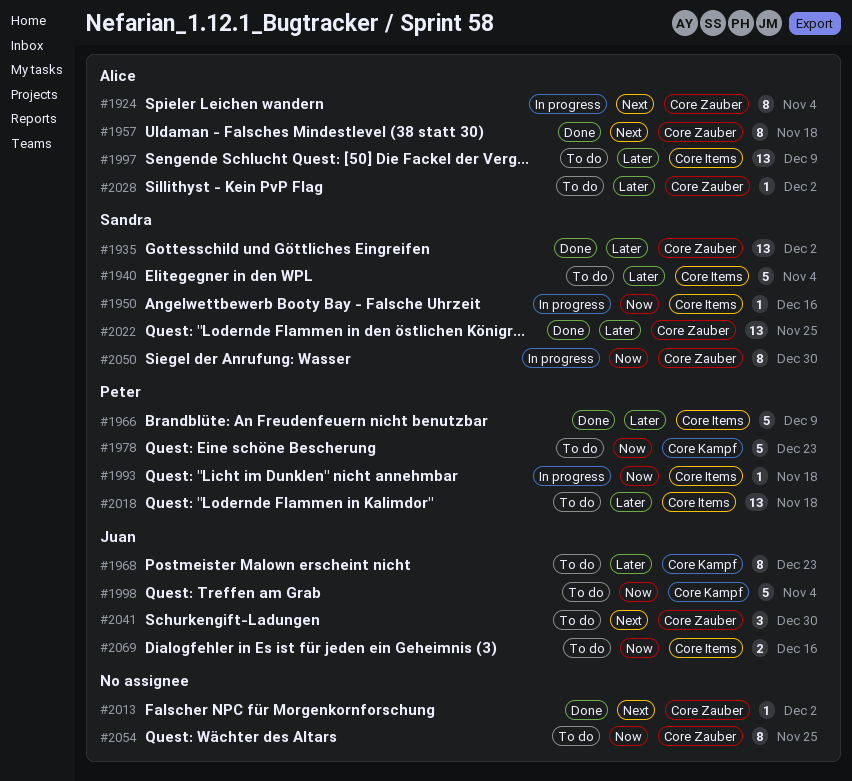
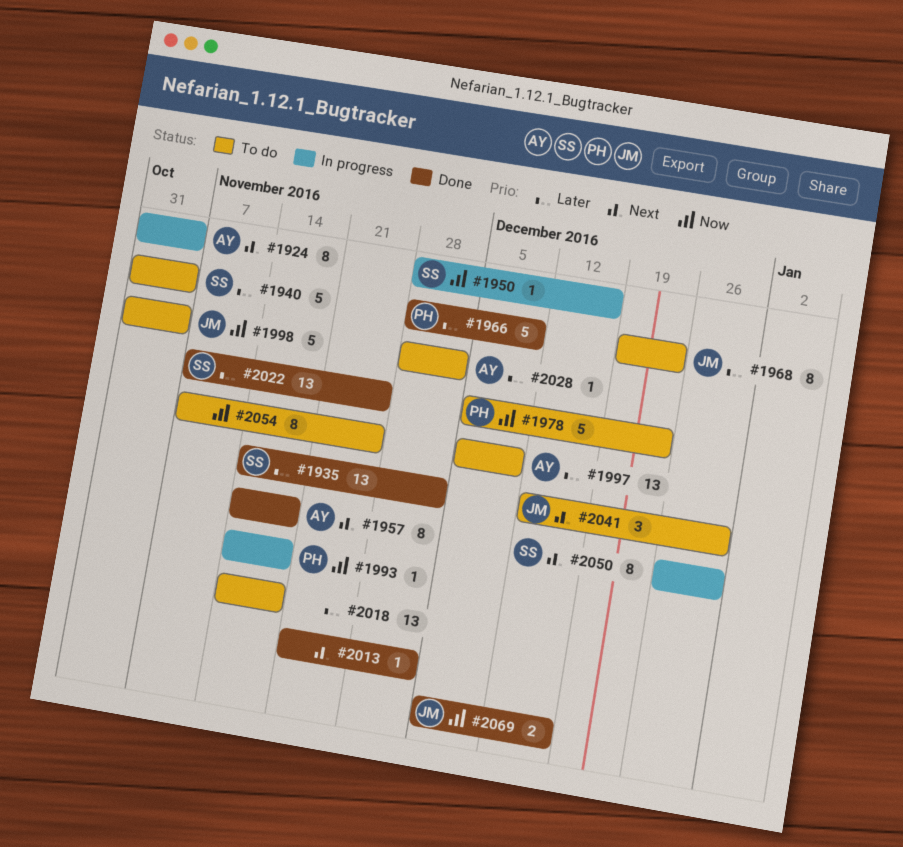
#2018, owner: Peter -> none
#2050, priority: Now -> Next
#2069, status: To do -> Done

